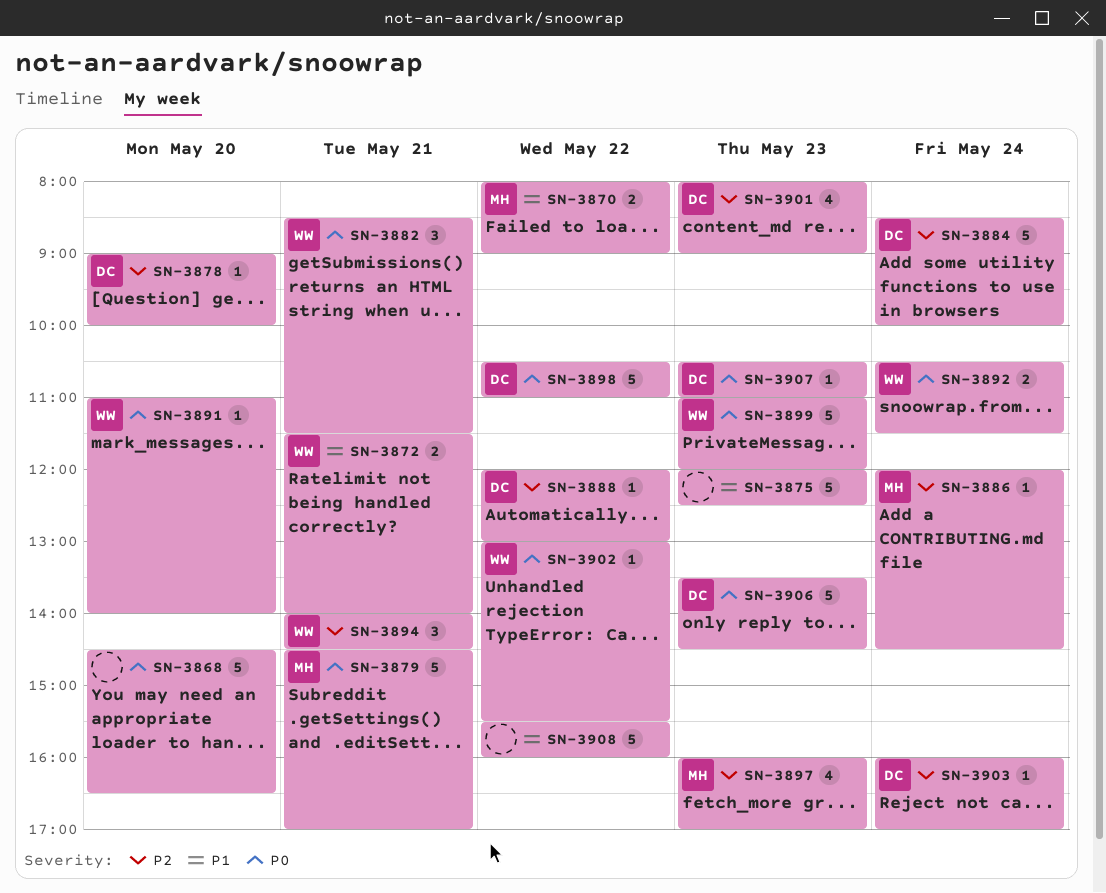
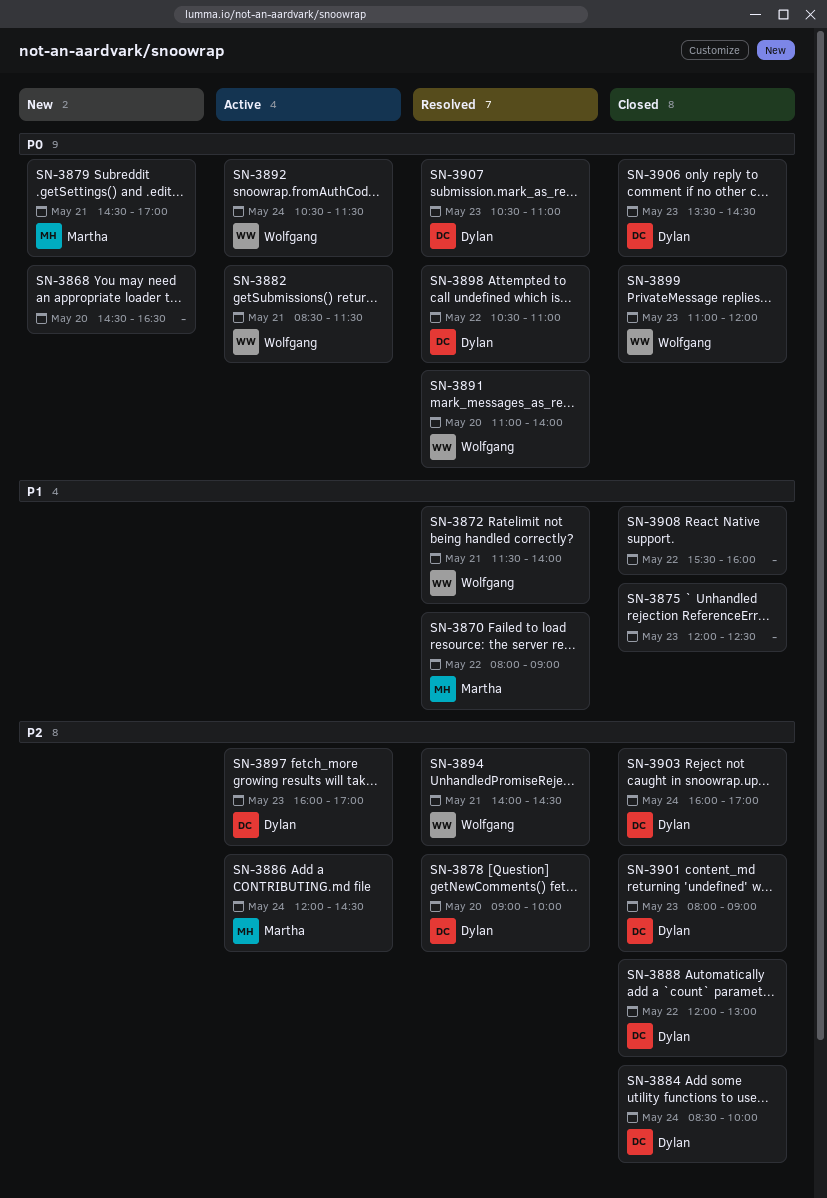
SN-3897, owner: Martha -> Dylan
SN-3902: present -> none

